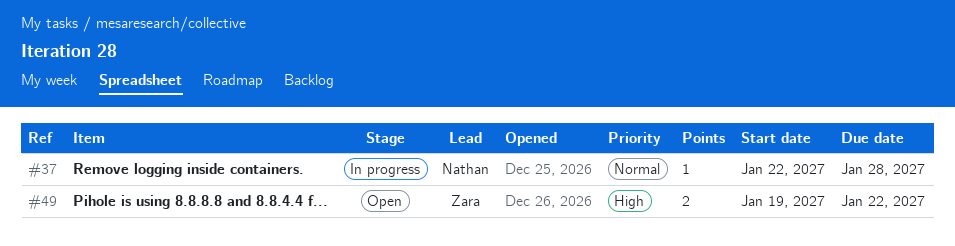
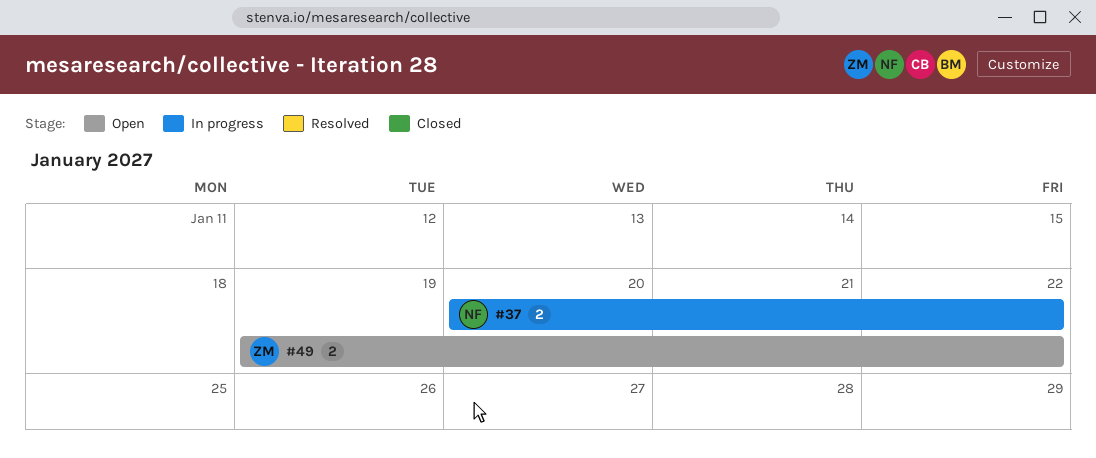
#37, estimate: 1 -> 2
#37, start: Jan 22 -> Jan 20
#37, due: Jan 28 -> Jan 22

